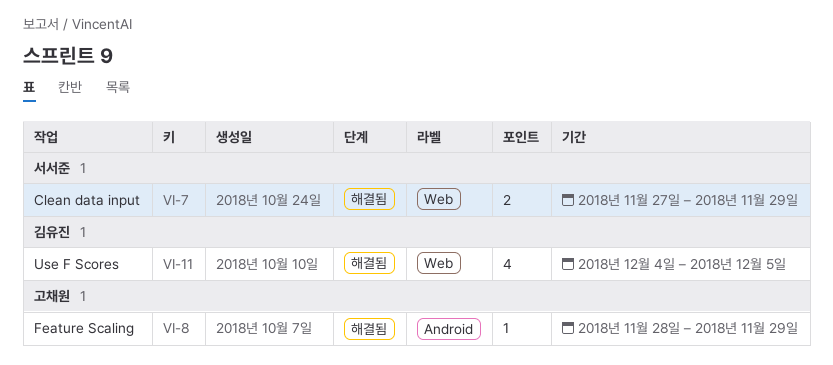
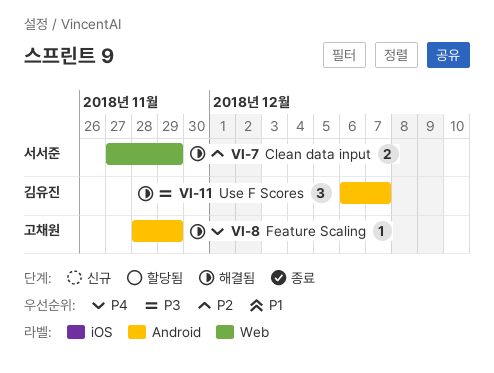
VI-11, label: Web -> Android
VI-11, estimate: 4 -> 3
VI-11, start: Dec 4 -> Dec 6
VI-11, due: Dec 5 -> Dec 7

